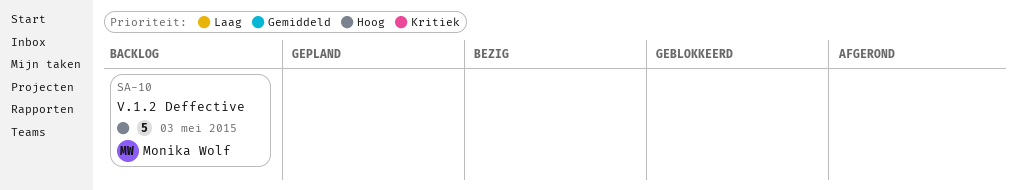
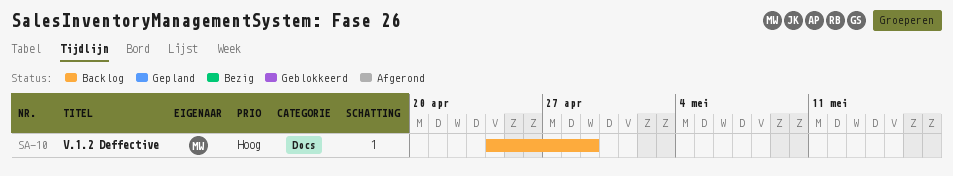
SA-10, estimate: 5 -> 1
SA-10, due: May 3 -> Apr 29

